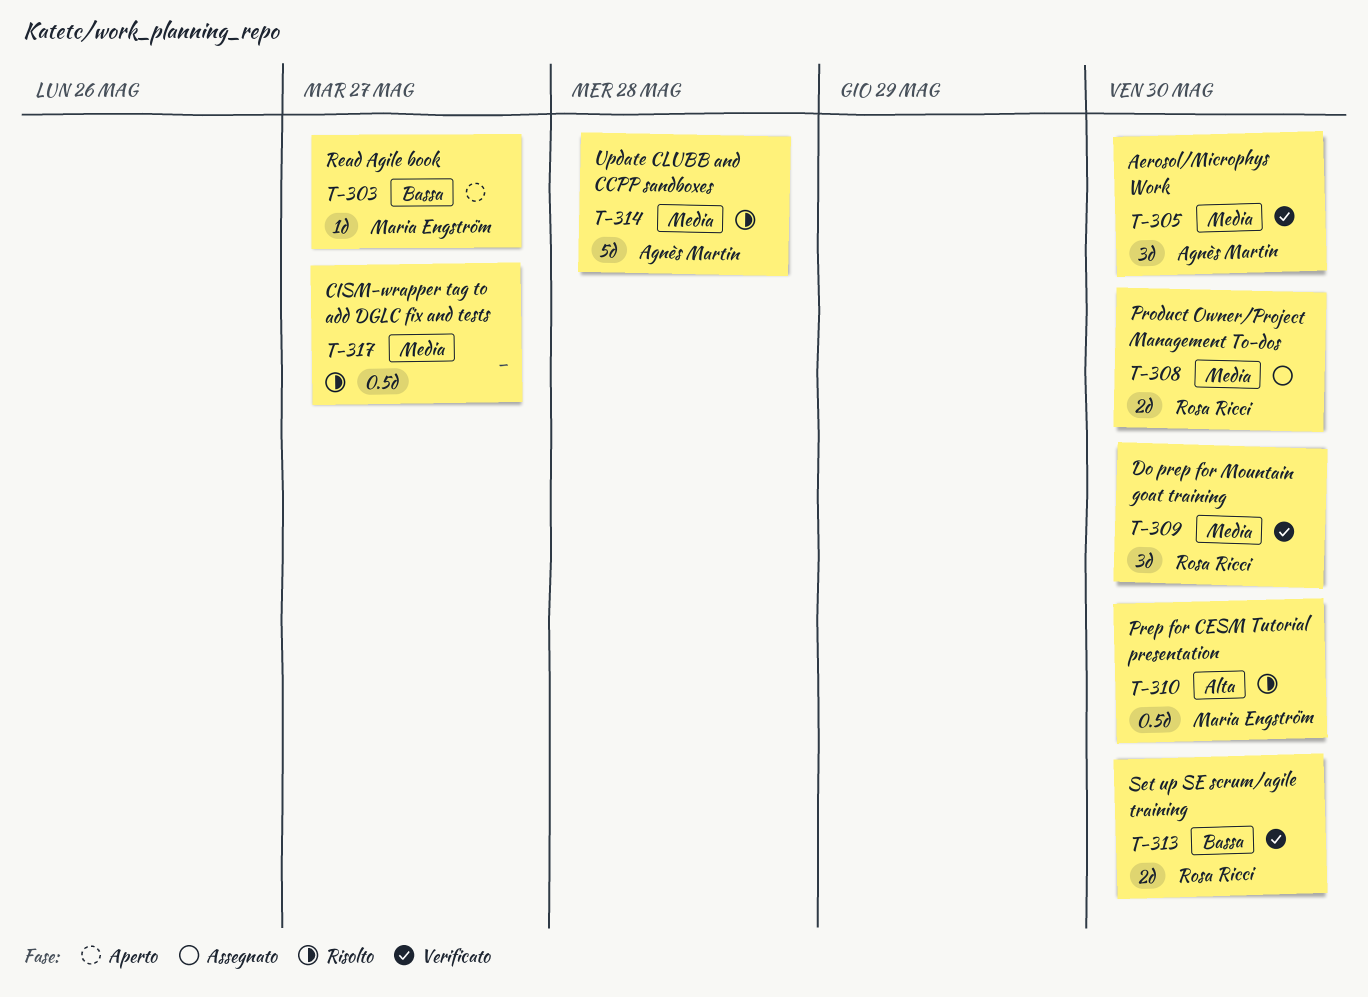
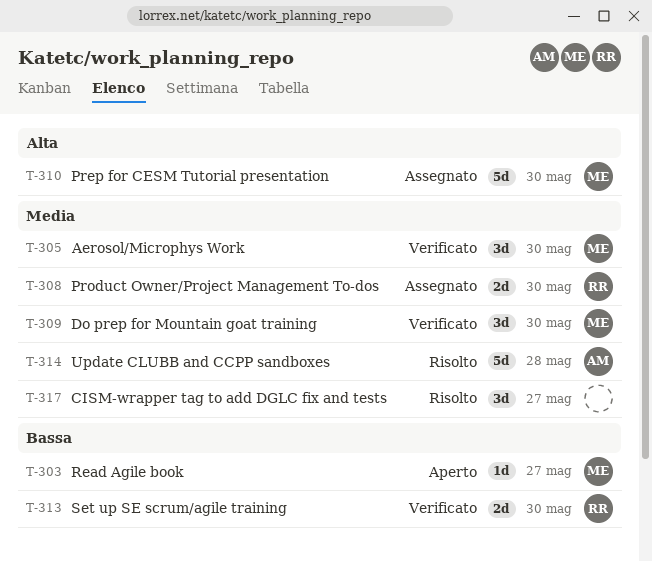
T-305, owner: Agnès Martin -> Maria Engström
T-309, owner: Rosa Ricci -> Maria Engström
T-310, status: Risolto -> Assegnato
T-310, estimate: 0.5d -> 5d
T-317, estimate: 0.5d -> 3d

